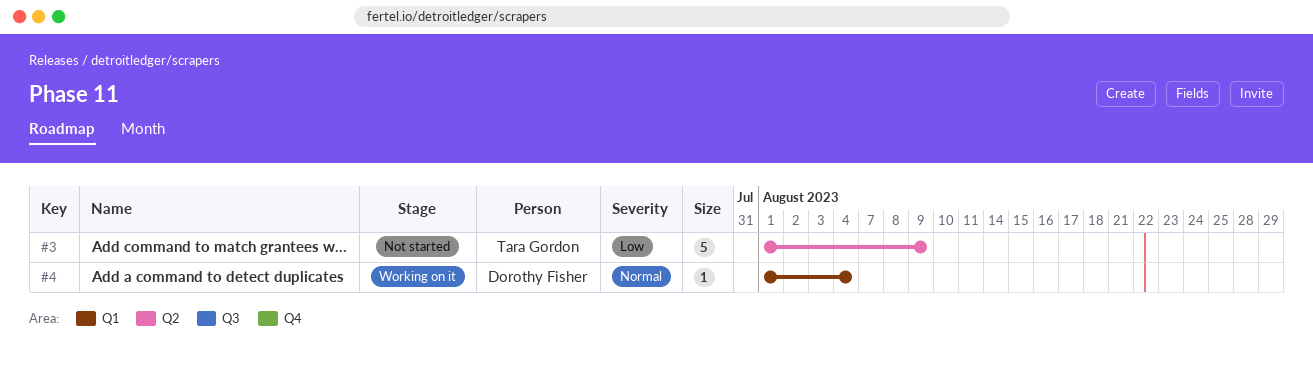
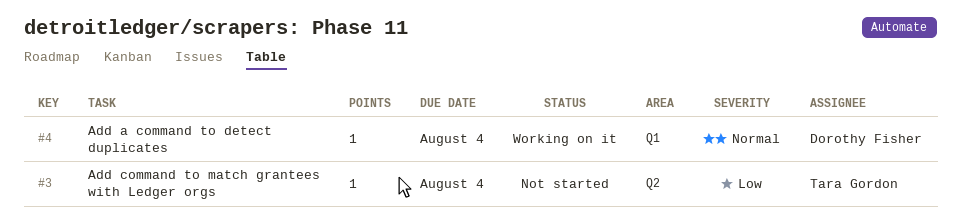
#3, estimate: 5 -> 1
#3, due: Aug 9 -> Aug 4

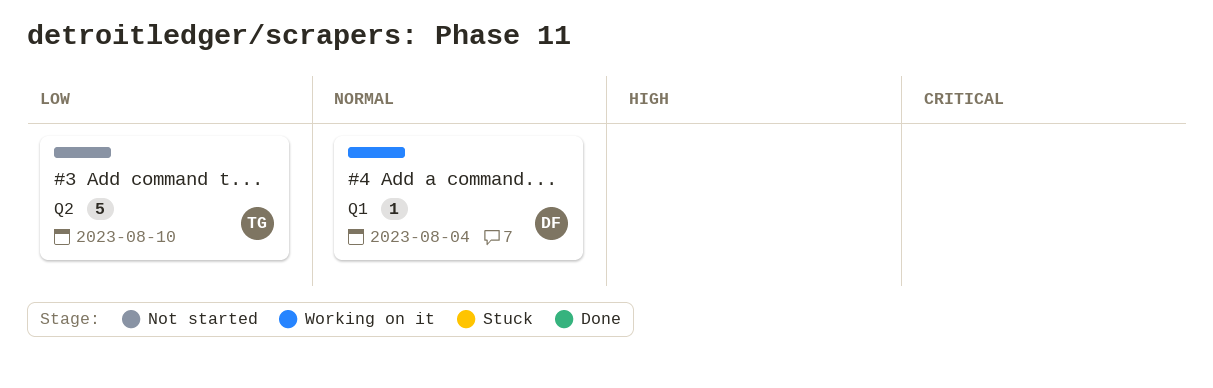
#3, estimate: 1 -> 5
#3, due: Aug 4 -> Aug 10

